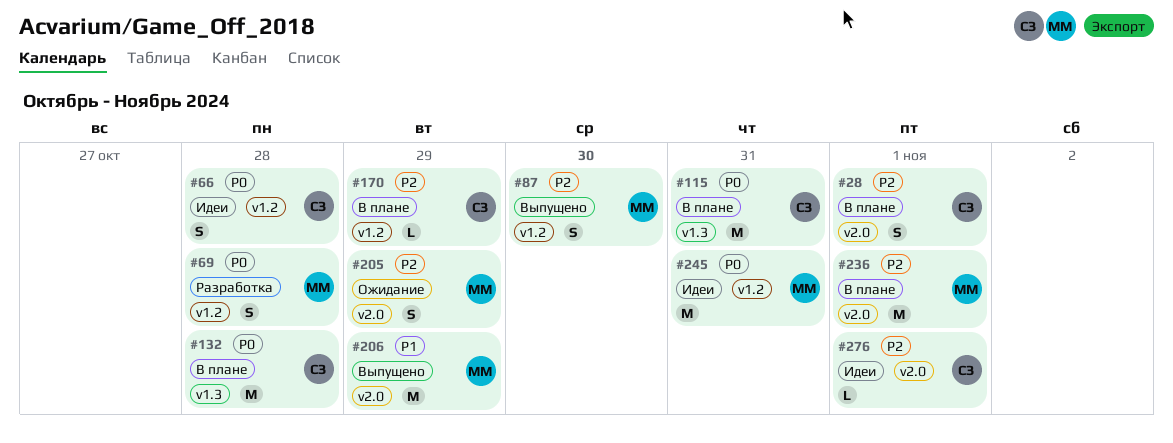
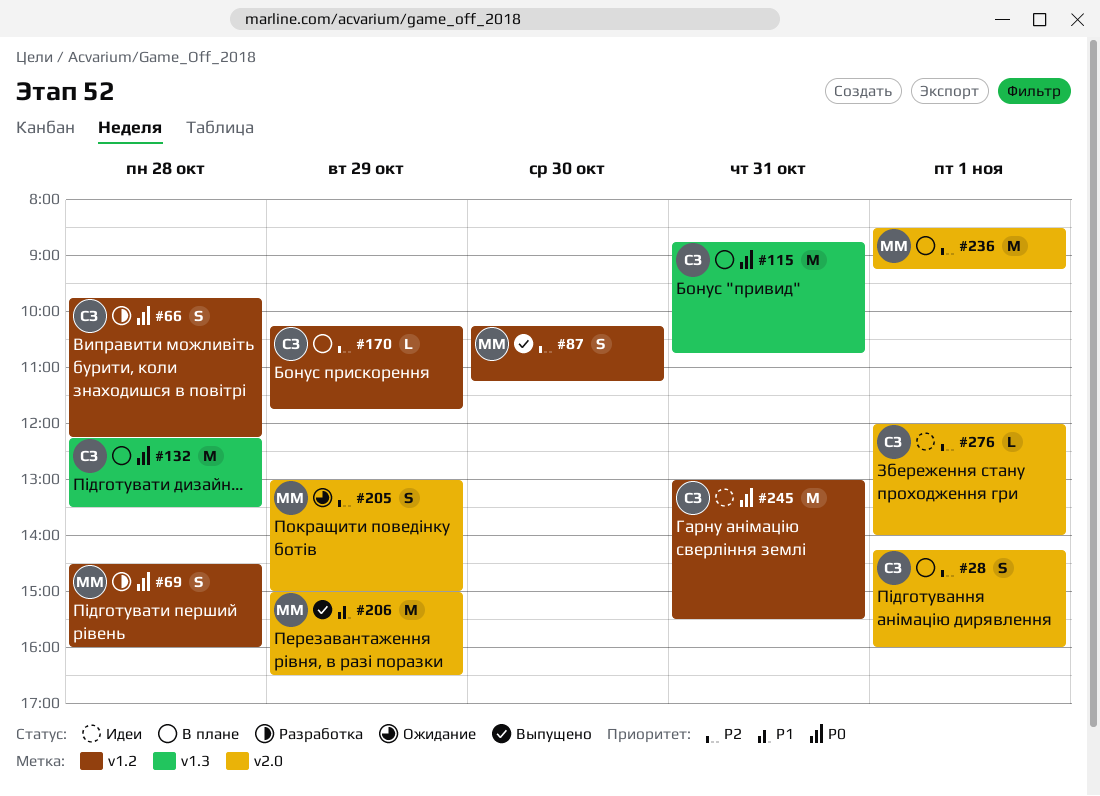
#66, status: Идеи -> Разработка
#245, owner: ММ -> СЗ

